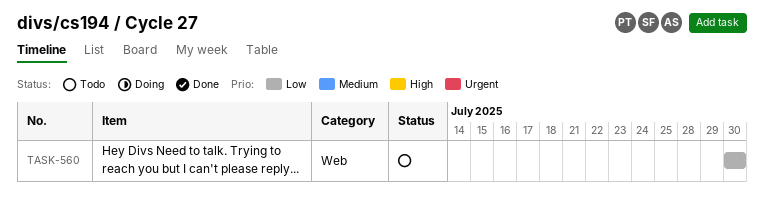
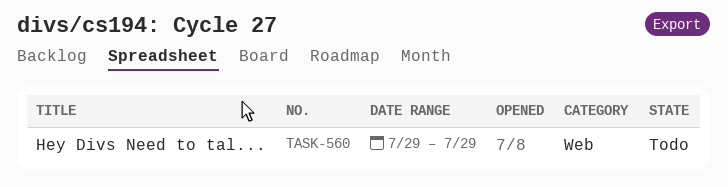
TASK-560, start: Jul 30 -> Jul 29
TASK-560, due: Jul 30 -> Jul 29

